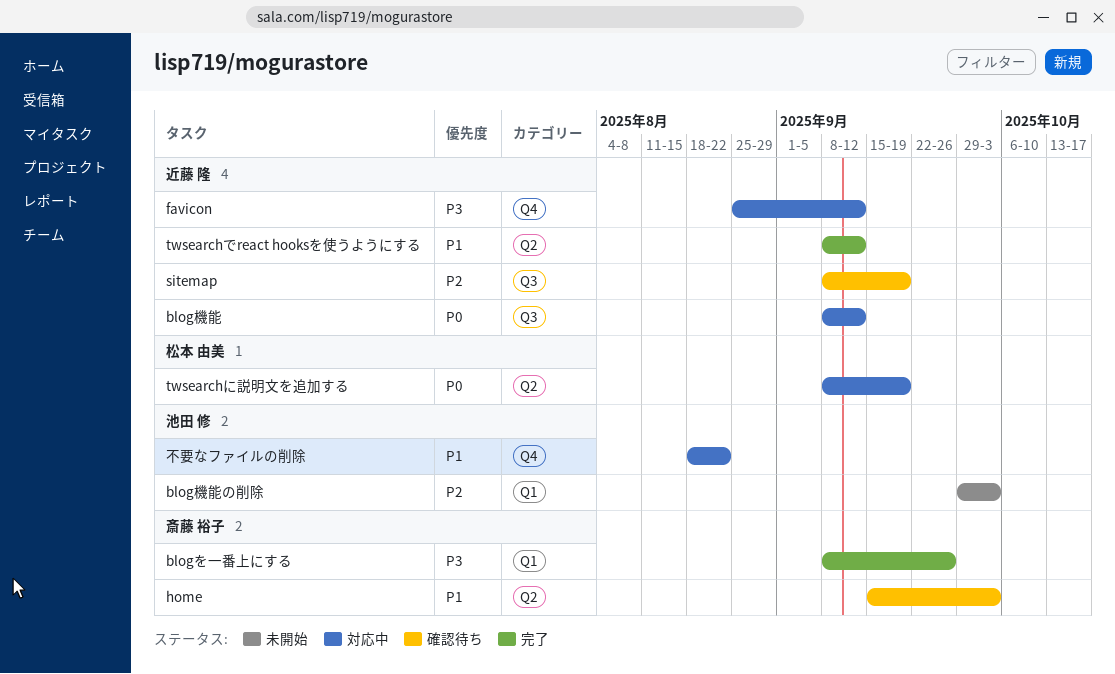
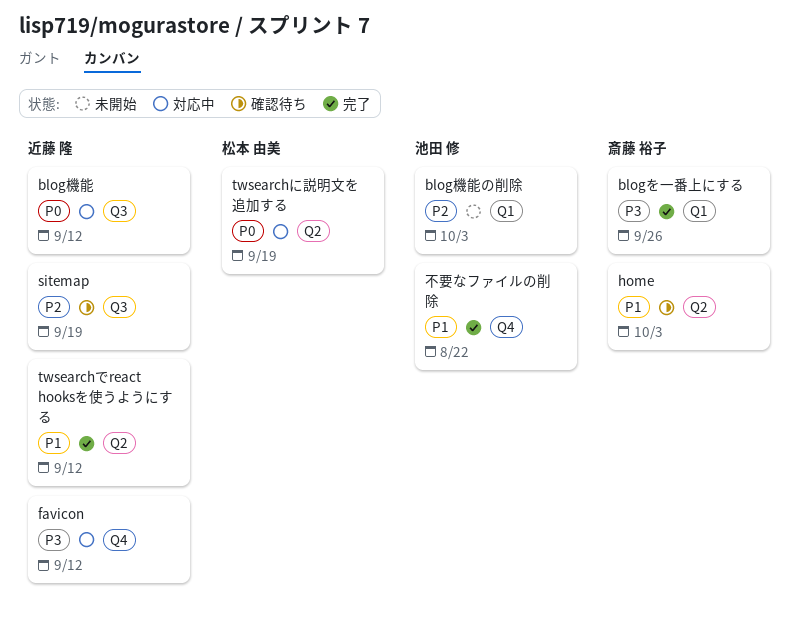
不要なファイルの削除, status: 対応中 -> 完了

